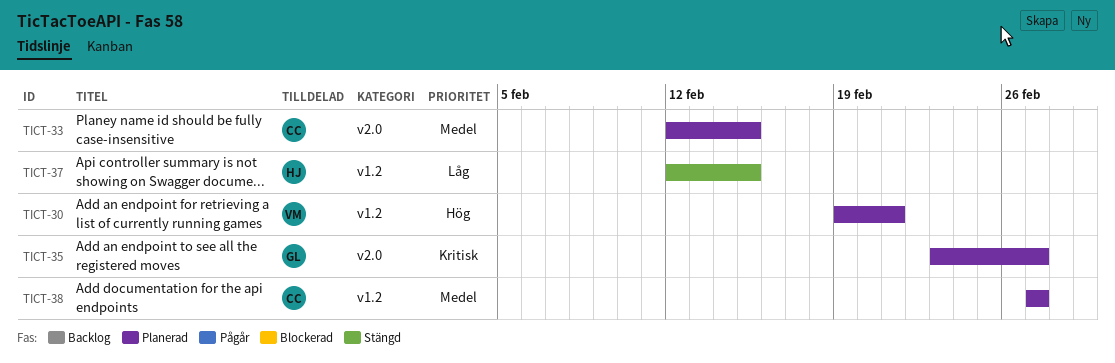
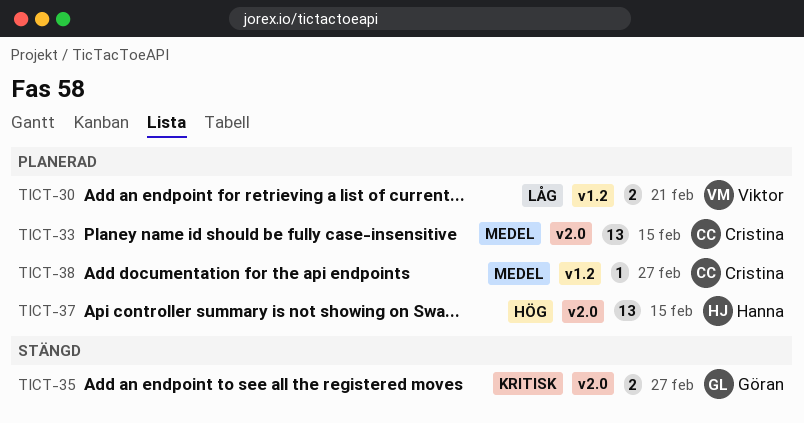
TICT-30, priority: Hög -> Låg
TICT-35, status: Planerad -> Stängd
TICT-37, status: Stängd -> Planerad
TICT-37, priority: Låg -> Hög
TICT-37, label: v1.2 -> v2.0

